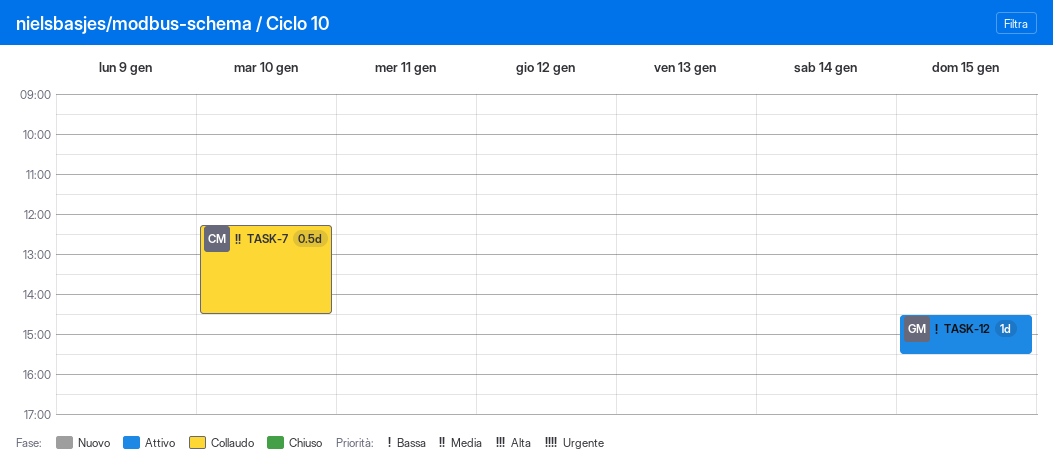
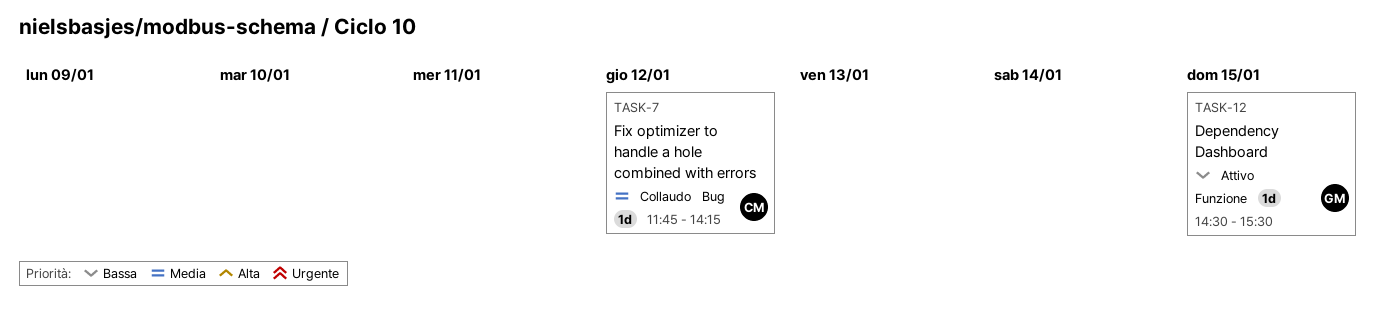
TASK-7, estimate: 0.5d -> 1d
TASK-7, day: Jan 10 -> Jan 12
TASK-7, begins: 12:15 -> 11:45
TASK-7, ends: 14:30 -> 14:15

